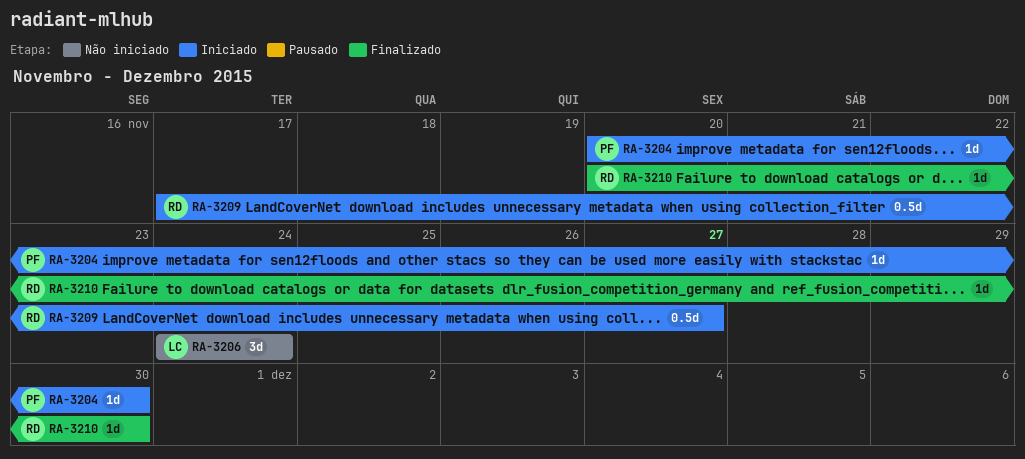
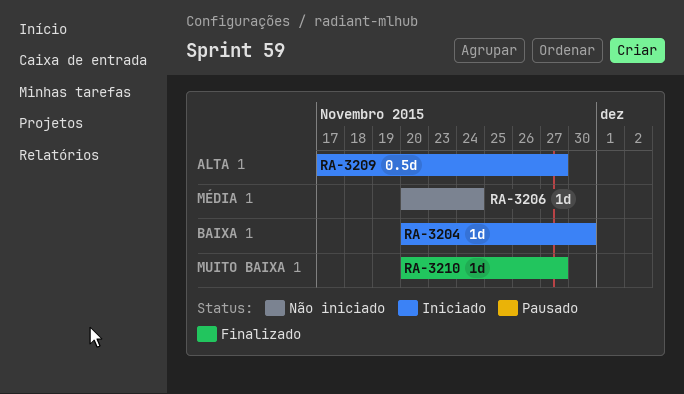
RA-3206, estimate: 3d -> 1d
RA-3206, start: Nov 24 -> Nov 20
RA-3210, due: Nov 30 -> Nov 27

